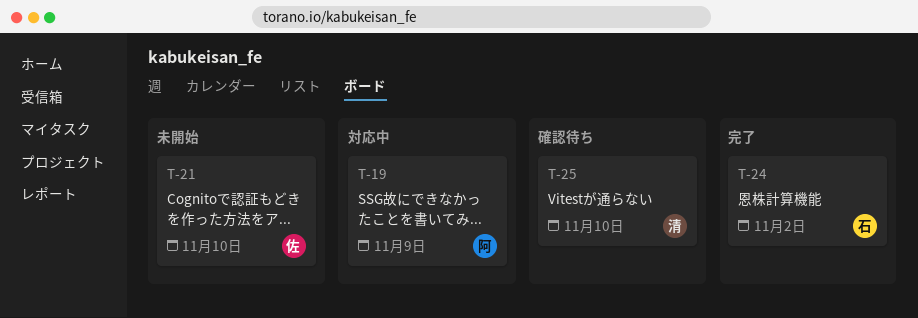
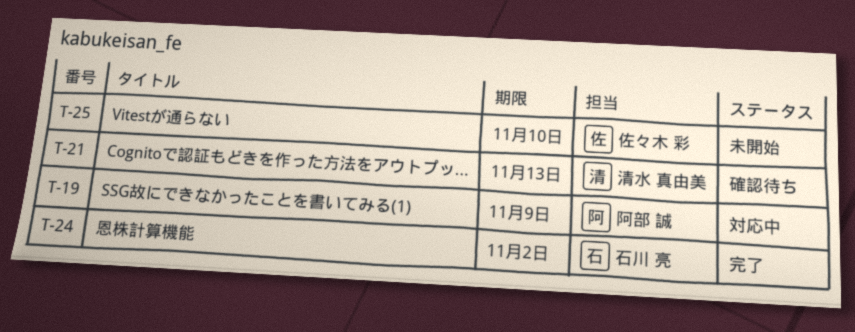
T-21, status: 未開始 -> 確認待ち
T-21, owner: 佐々木 彩 -> 清水 真由美
T-21, due: Nov 10 -> Nov 13
T-25, status: 確認待ち -> 未開始
T-25, owner: 清水 真由美 -> 佐々木 彩

